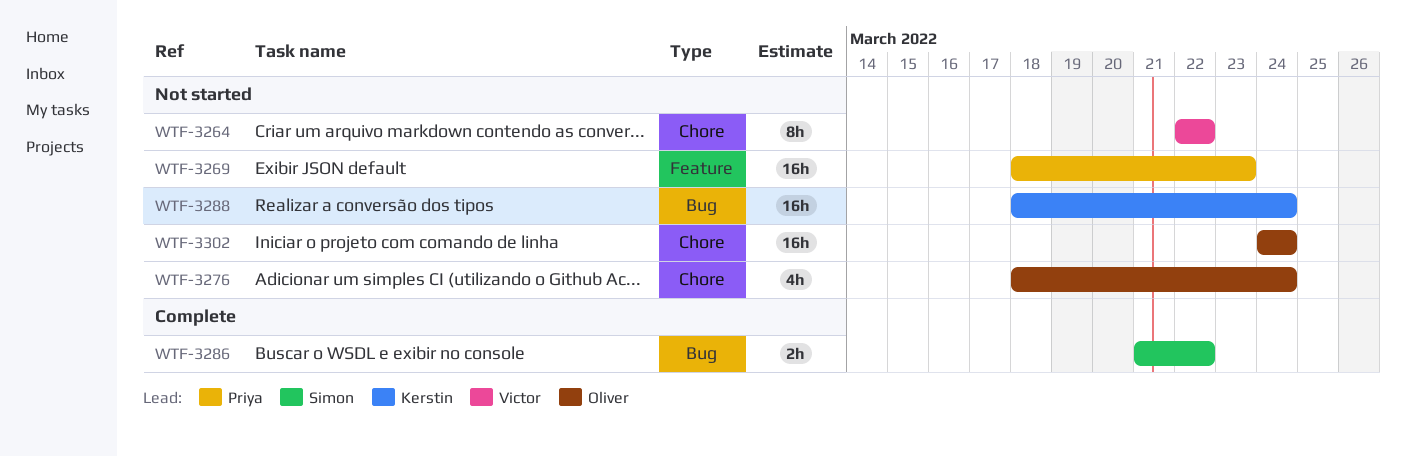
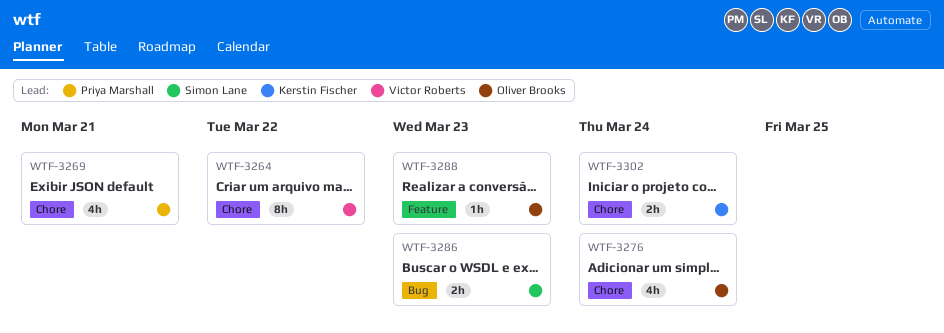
WTF-3269, label: Feature -> Chore
WTF-3269, estimate: 16h -> 4h
WTF-3269, due: Mar 23 -> Mar 21
WTF-3286, due: Mar 22 -> Mar 23
WTF-3288, owner: Kerstin Fischer -> Oliver Brooks
WTF-3288, label: Bug -> Feature
WTF-3288, estimate: 16h -> 1h
WTF-3288, due: Mar 24 -> Mar 23
WTF-3302, owner: Oliver Brooks -> Kerstin Fischer
WTF-3302, estimate: 16h -> 2h

